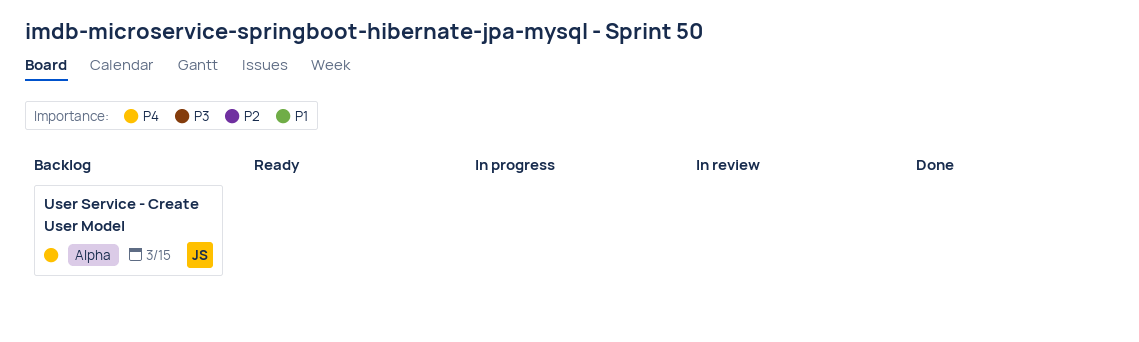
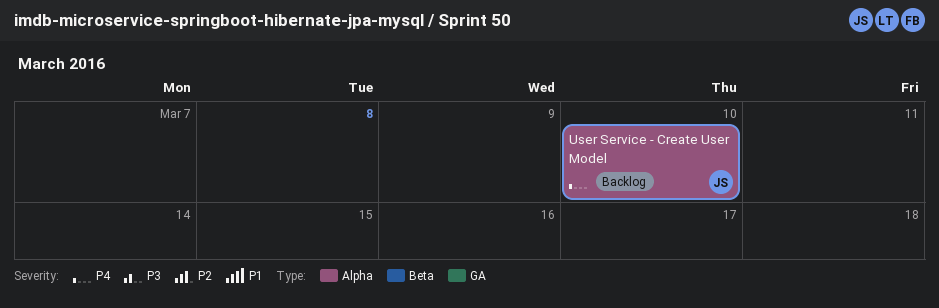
User Service - Create User Model, due: Mar 15 -> Mar 10

